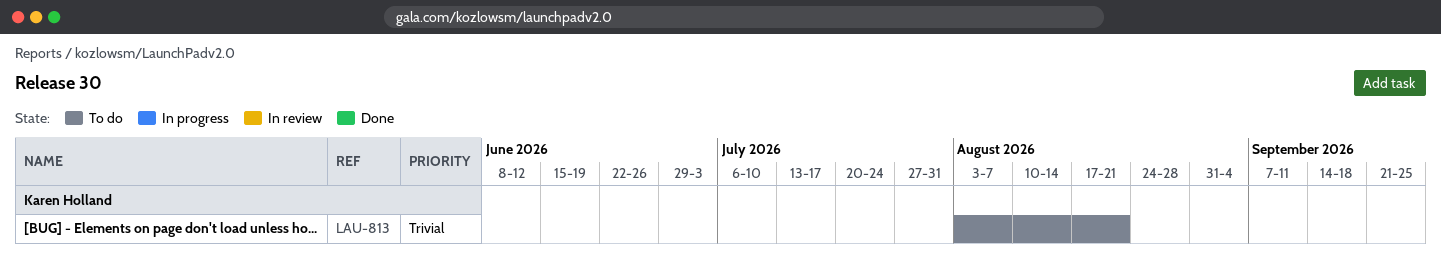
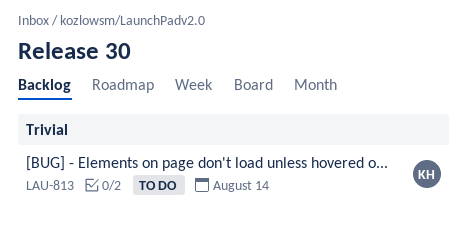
LAU-813, due: Aug 21 -> Aug 14

